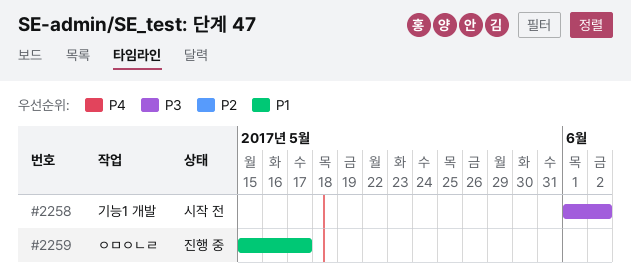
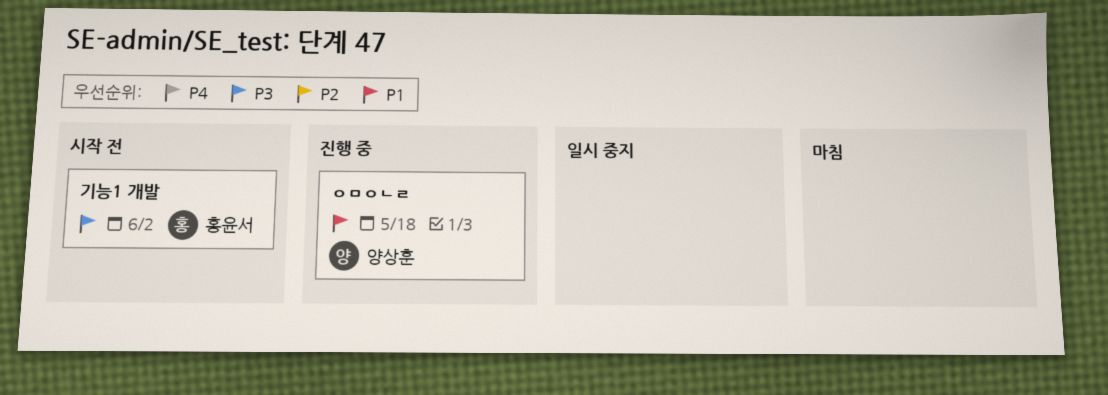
ㅇㅁㅇㄴㄹ, due: May 17 -> May 18

